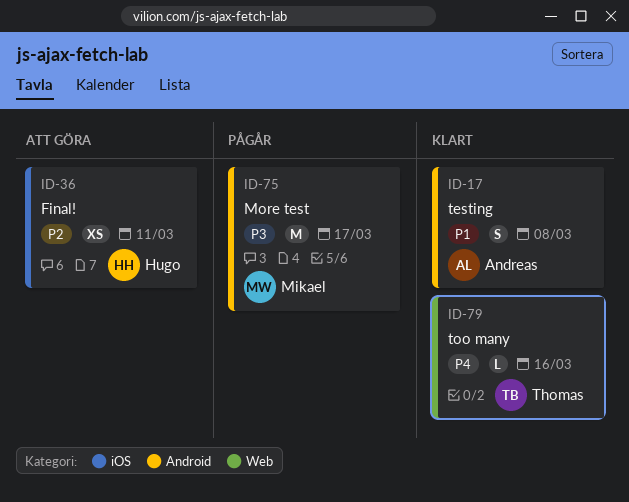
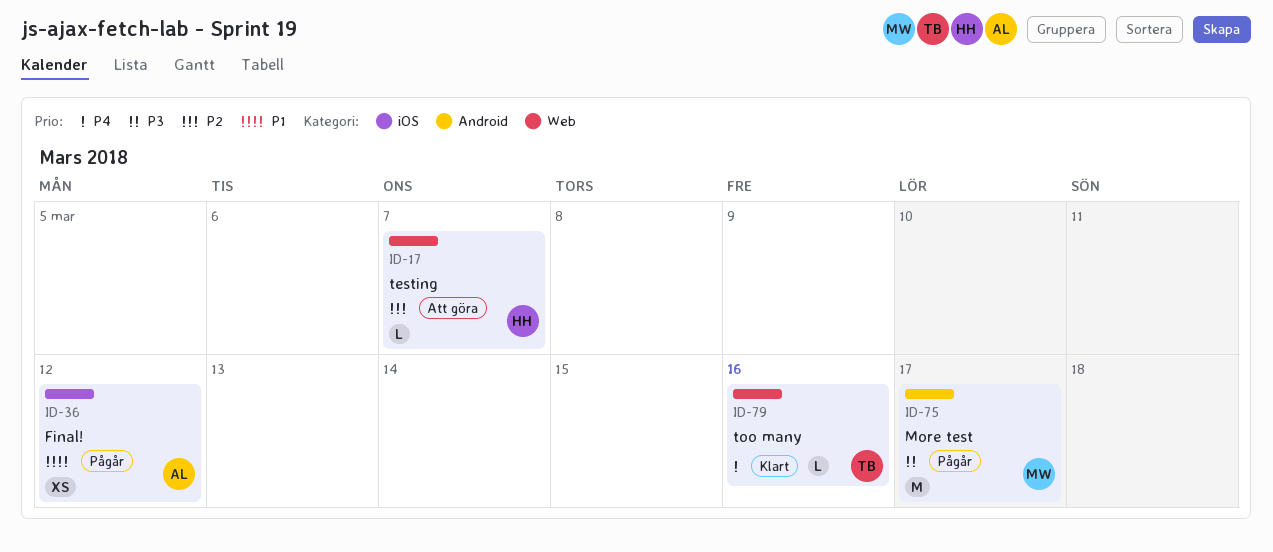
ID-17, status: Klart -> Att göra
ID-17, owner: Andreas -> Hugo
ID-17, priority: P1 -> P2
ID-17, label: Android -> Web
ID-17, estimate: S -> L
ID-17, due: Mar 8 -> Mar 7
ID-36, status: Att göra -> Pågår
ID-36, owner: Hugo -> Andreas
ID-36, priority: P2 -> P1
ID-36, due: Mar 11 -> Mar 12

